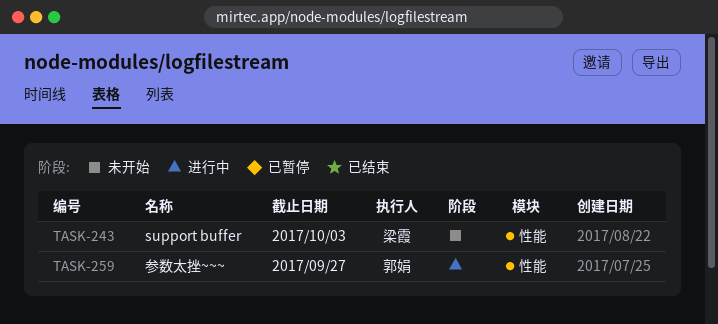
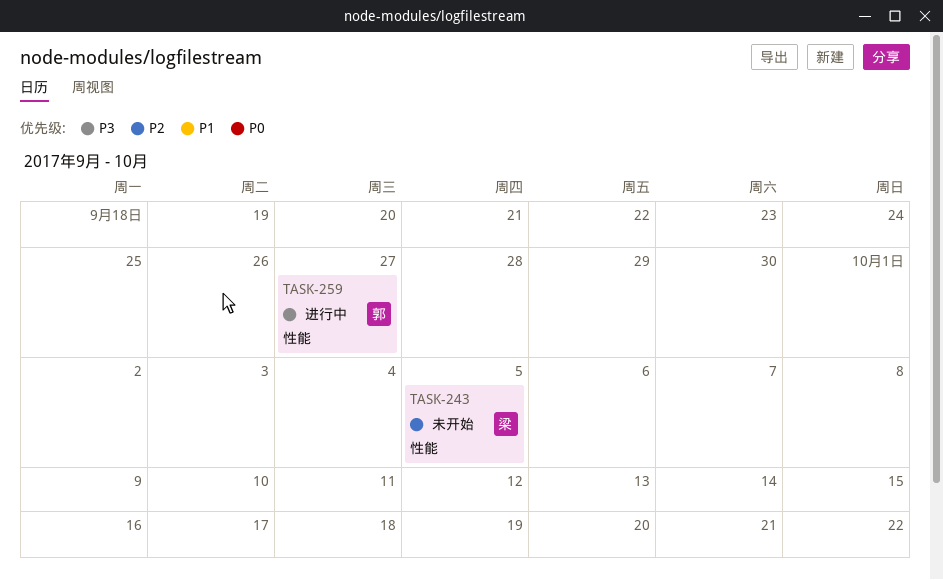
TASK-243, due: Oct 3 -> Oct 5

